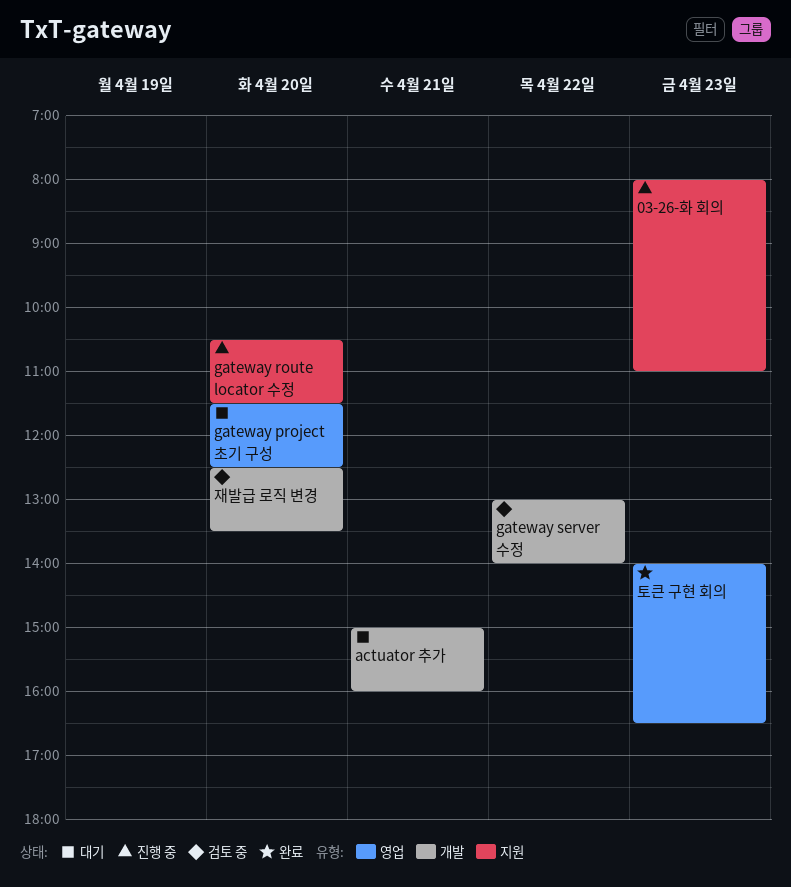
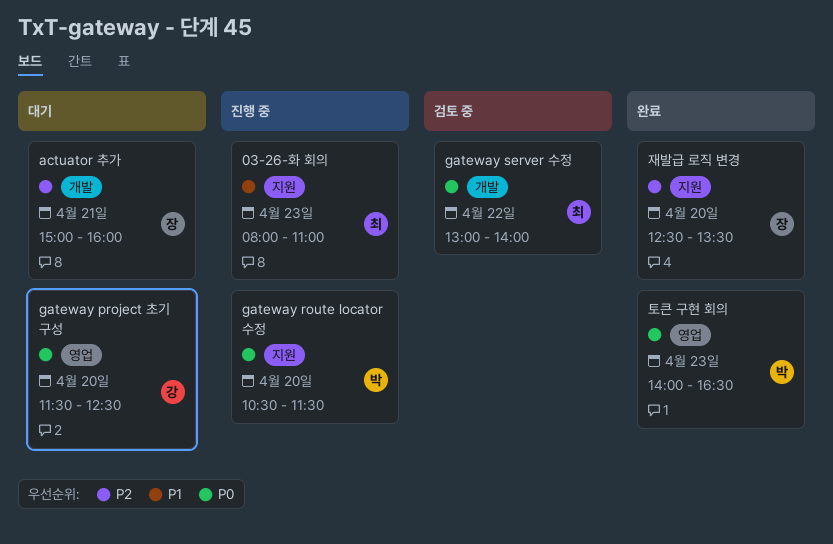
재발급 로직 변경, status: 검토 중 -> 완료
재발급 로직 변경, label: 개발 -> 지원

